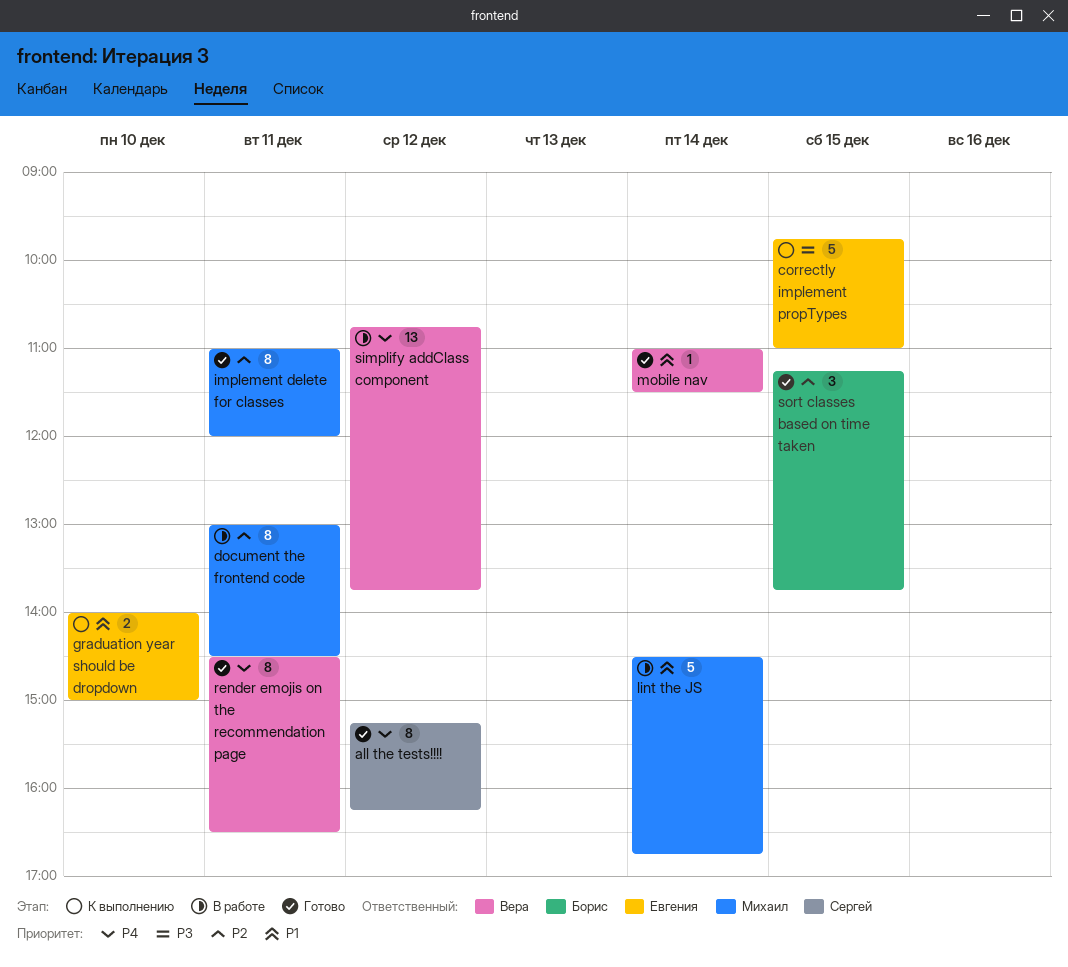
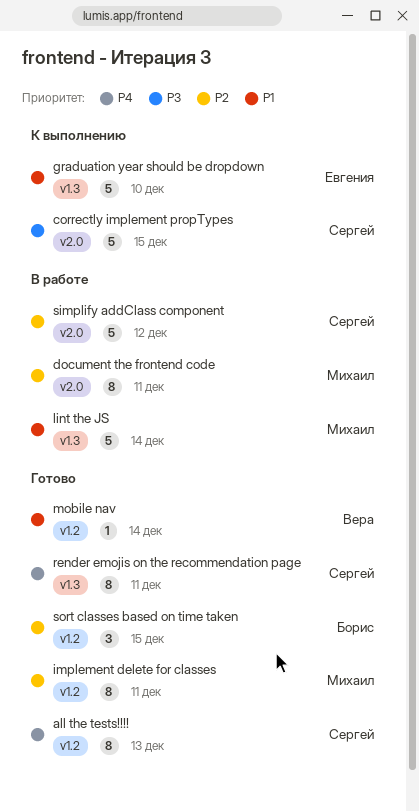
all the tests!!!!, day: Dec 12 -> Dec 13
correctly implement propTypes, owner: Евгения -> Сергей
graduation year should be dropdown, estimate: 2 -> 5
render emojis on the recommendation page, owner: Вера -> Сергей
simplify addClass component, owner: Вера -> Сергей
simplify addClass component, priority: P4 -> P2
simplify addClass component, estimate: 13 -> 5

